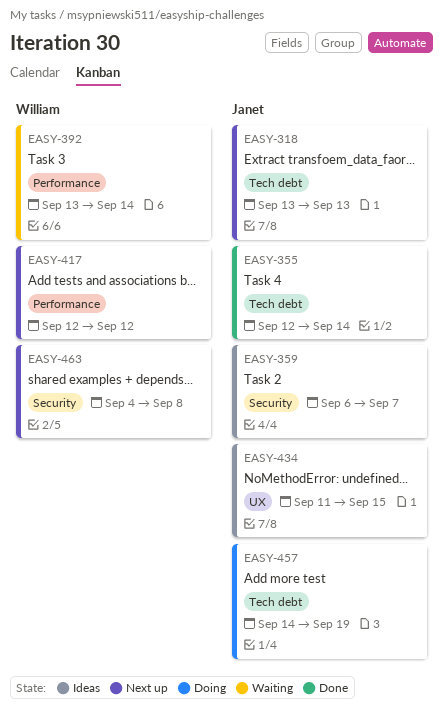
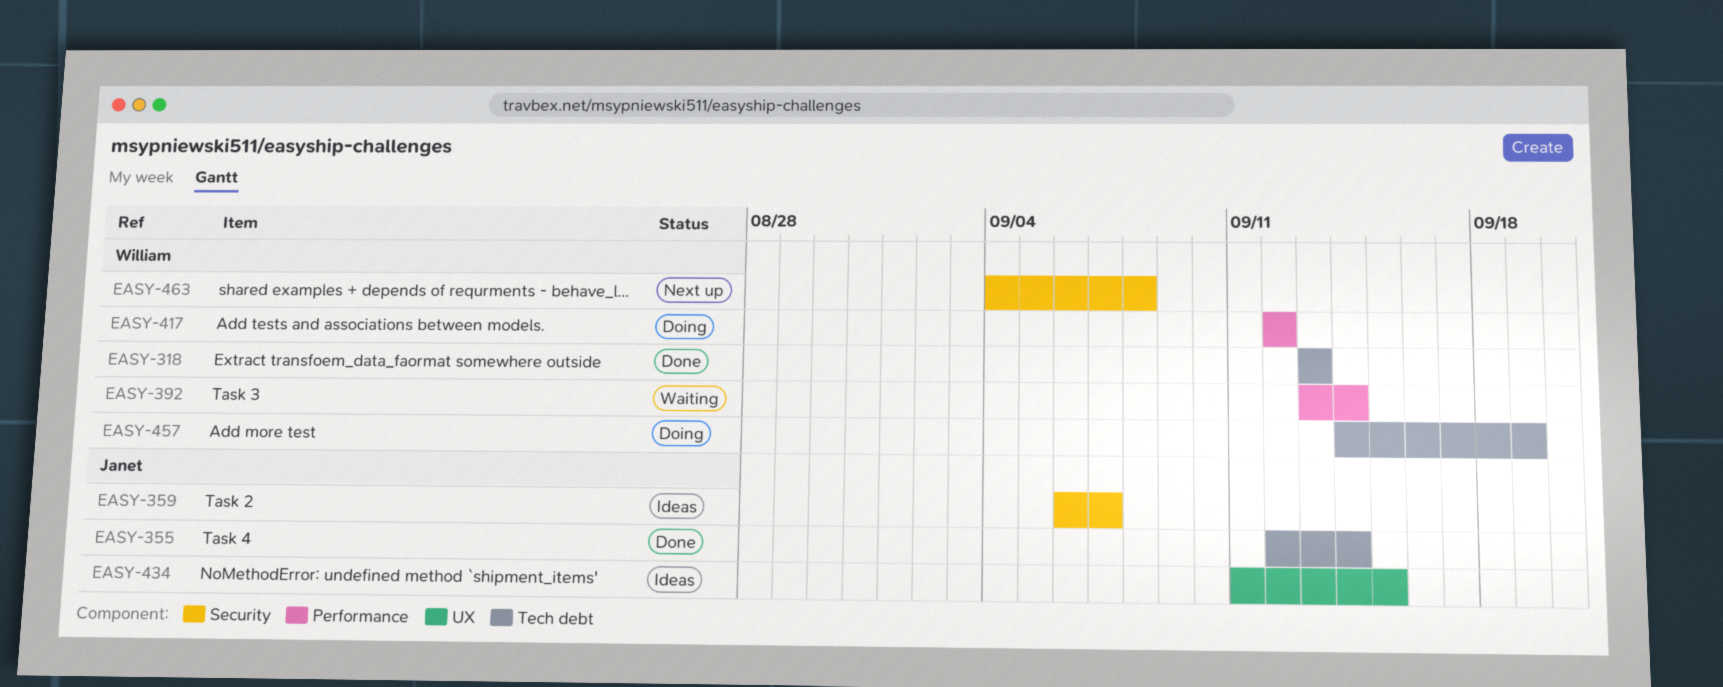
EASY-318, status: Next up -> Done
EASY-318, owner: Janet -> William
EASY-417, status: Next up -> Doing
EASY-457, owner: Janet -> William

